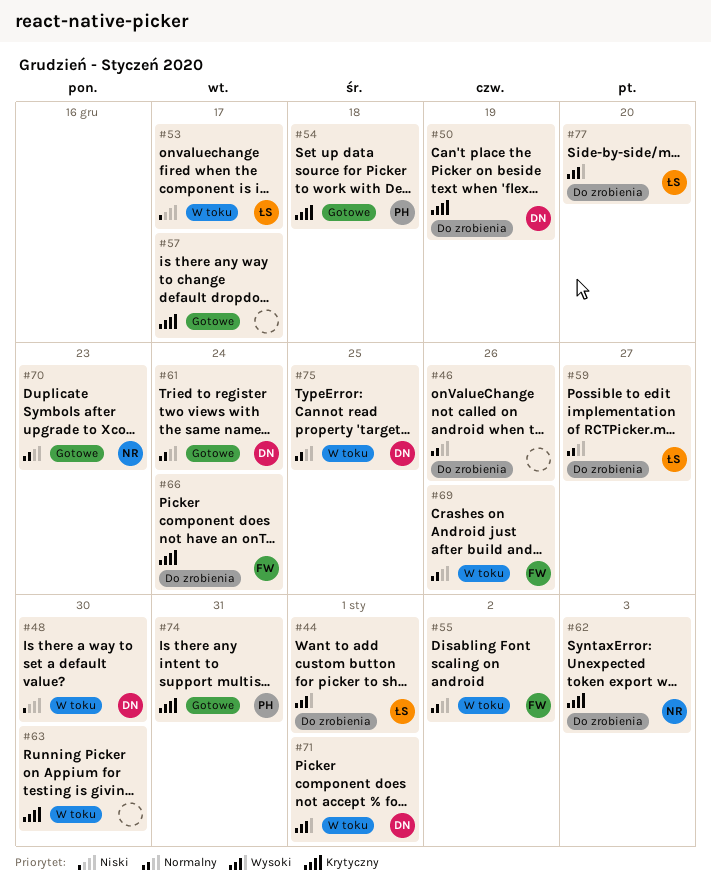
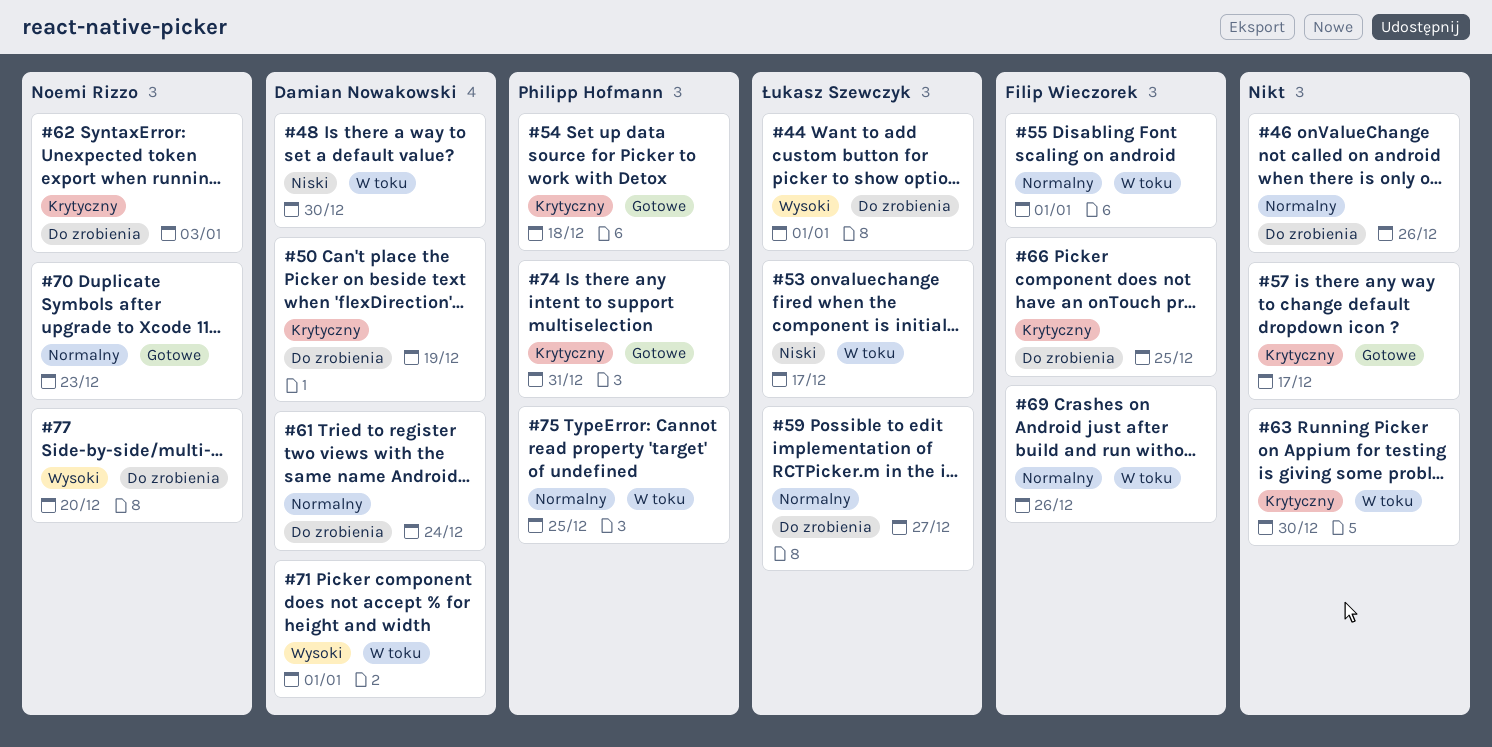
#55, due: Jan 2 -> Jan 1
#61, status: Gotowe -> Do zrobienia
#66, due: Dec 24 -> Dec 25
#75, owner: Damian Nowakowski -> Philipp Hofmann
#77, owner: Łukasz Szewczyk -> Noemi Rizzo

